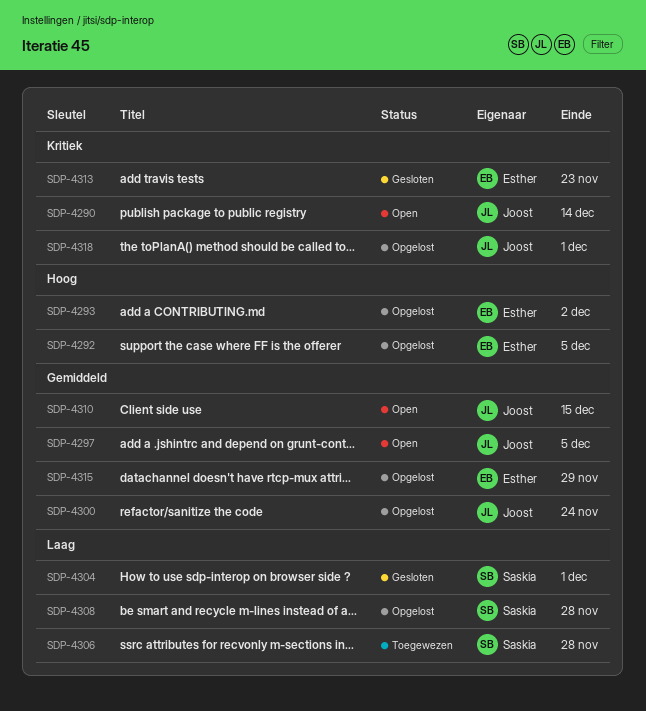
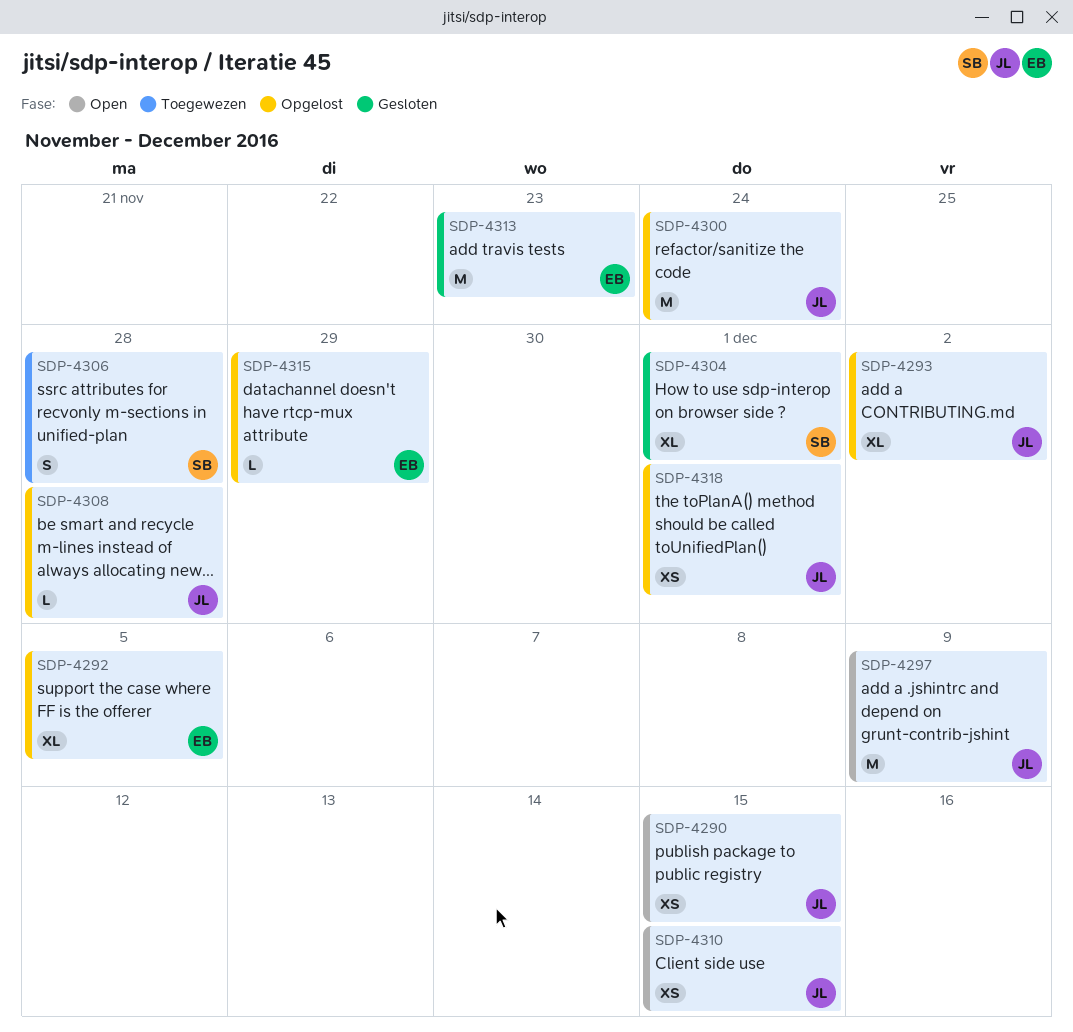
SDP-4290, due: Dec 14 -> Dec 15
SDP-4293, owner: Esther -> Joost
SDP-4297, due: Dec 5 -> Dec 9
SDP-4308, owner: Saskia -> Joost

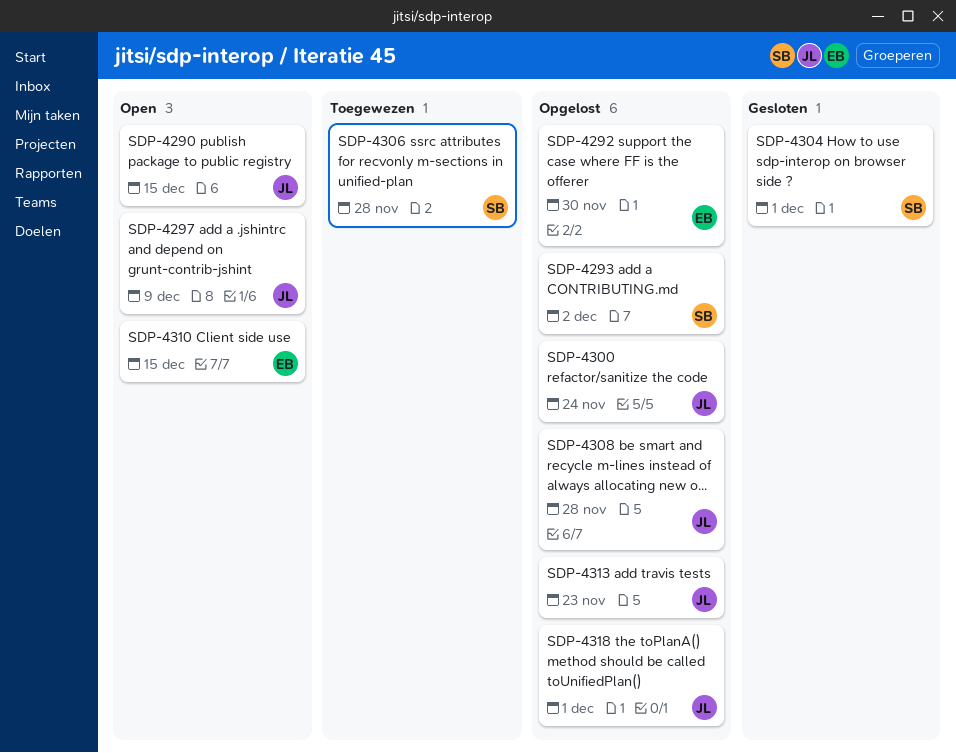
SDP-4292, due: Dec 5 -> Nov 30
SDP-4293, owner: JL -> SB
SDP-4310, owner: JL -> EB
SDP-4313, status: Gesloten -> Opgelost
SDP-4313, owner: EB -> JL
SDP-4315: present -> none

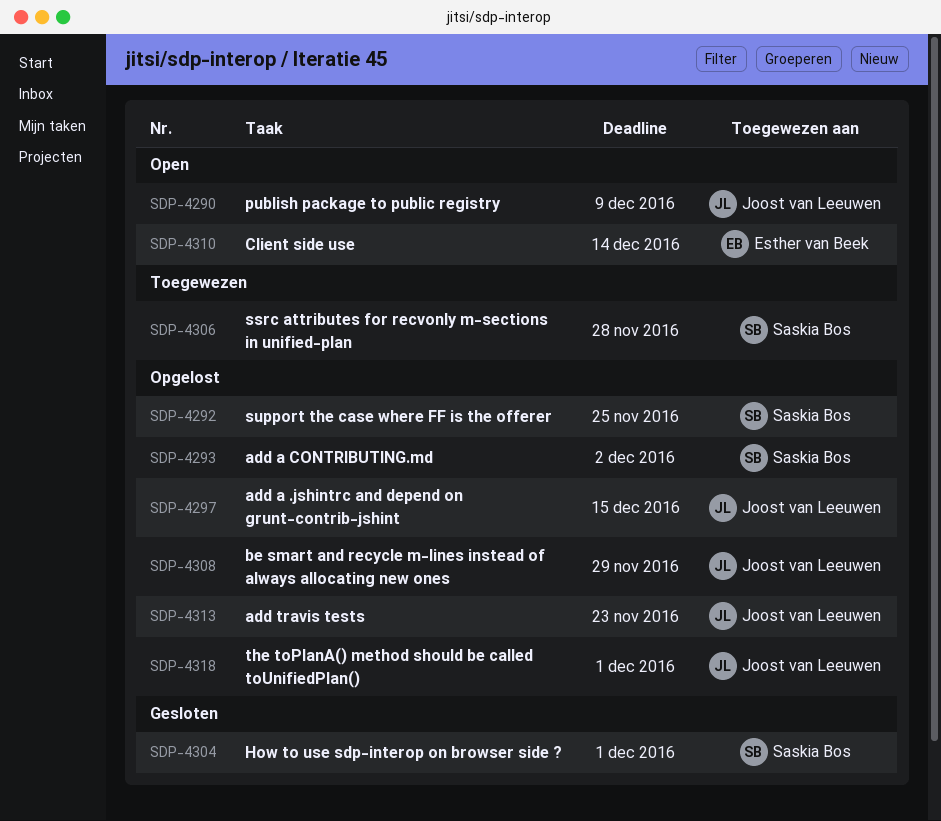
SDP-4290, due: Dec 15 -> Dec 9
SDP-4292, owner: Esther van Beek -> Saskia Bos
SDP-4292, due: Nov 30 -> Nov 25
SDP-4297, status: Open -> Opgelost
SDP-4297, due: Dec 9 -> Dec 15
SDP-4300: present -> none
SDP-4308, due: Nov 28 -> Nov 29
SDP-4310, due: Dec 15 -> Dec 14

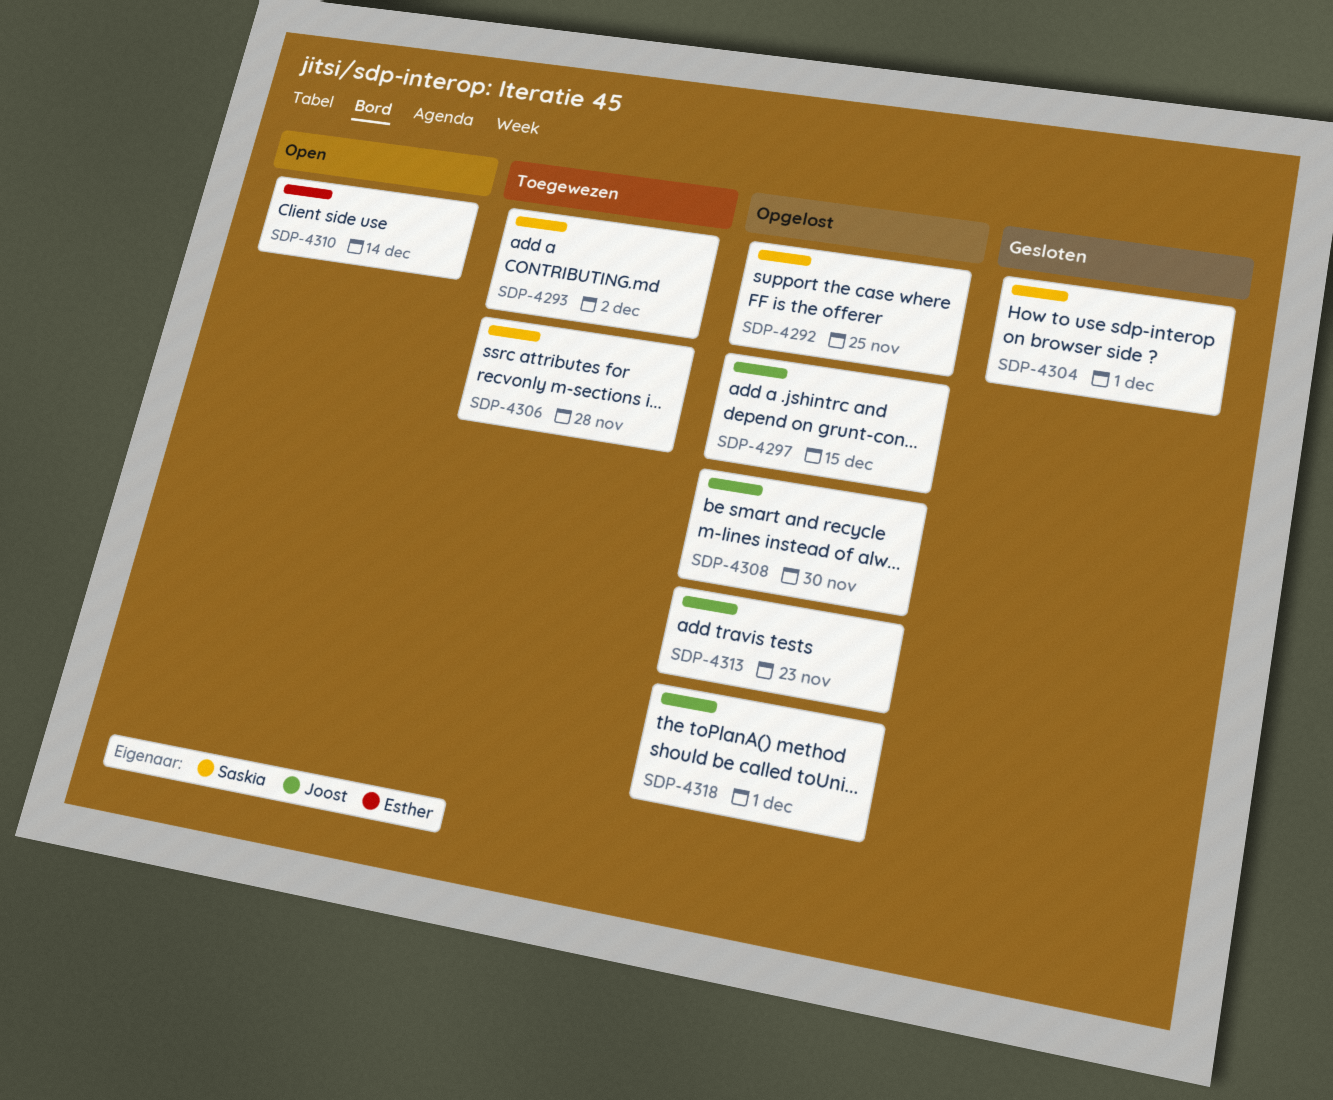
SDP-4290: present -> none
SDP-4293, status: Opgelost -> Toegewezen
SDP-4308, due: Nov 29 -> Nov 30

